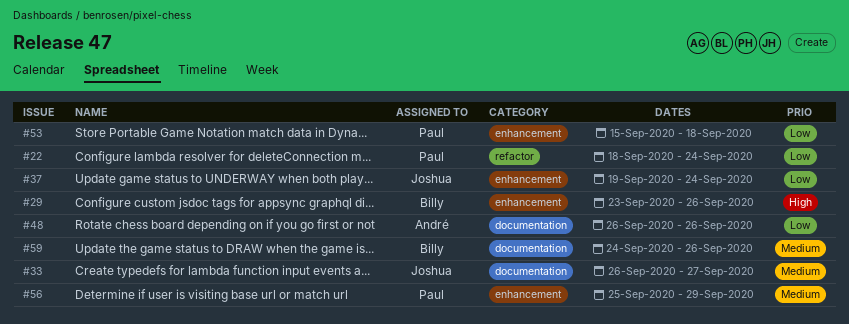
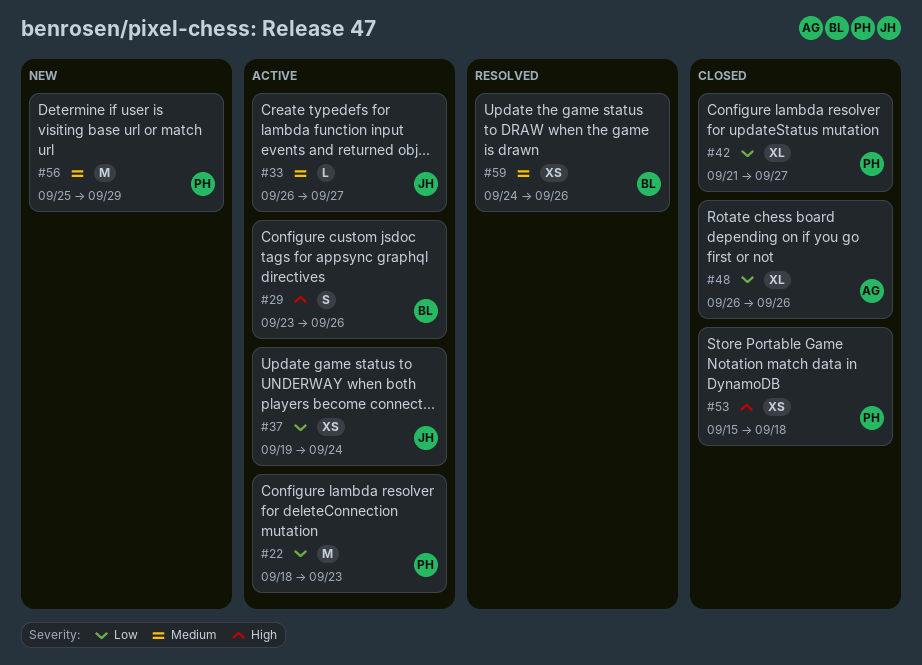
#22, due: Sep 24 -> Sep 23
#42: none -> present
#53, priority: Low -> High

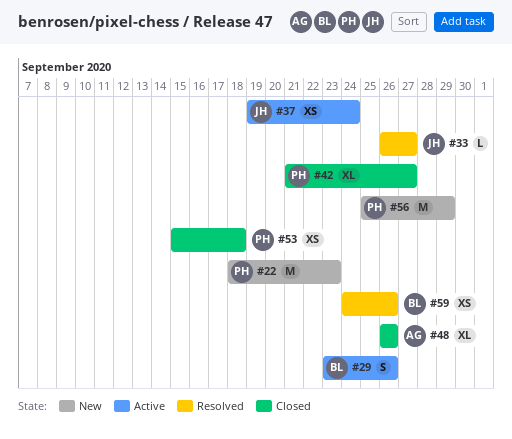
#22, status: Active -> New
#33, status: Active -> Resolved

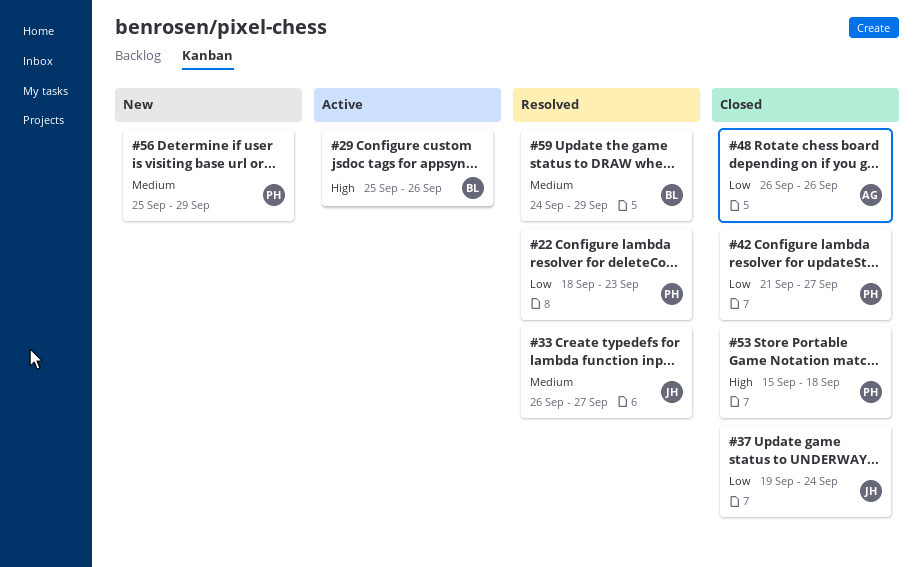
#22, status: New -> Resolved
#29, start: Sep 23 -> Sep 25
#37, status: Active -> Closed
#59, due: Sep 26 -> Sep 29

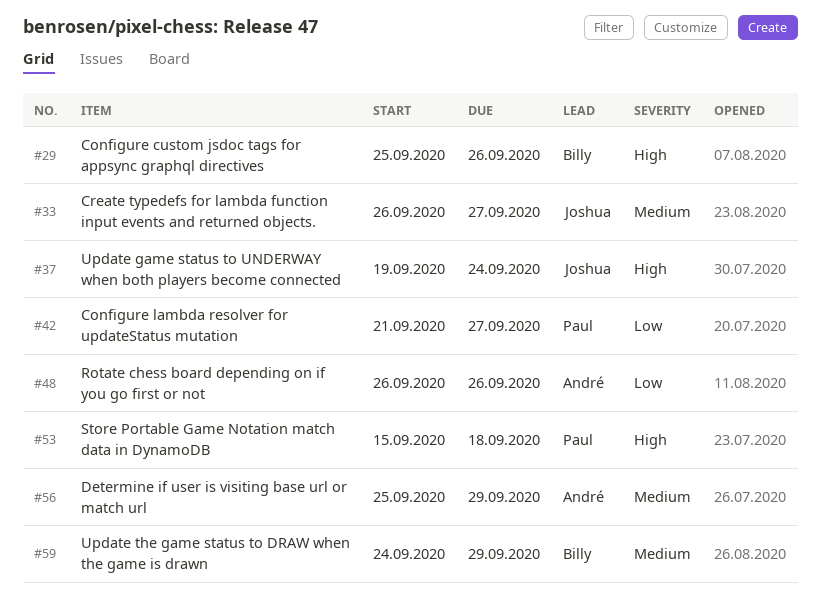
#22: present -> none
#37, priority: Low -> High
#56, owner: Paul -> André

